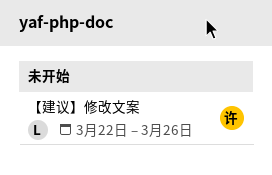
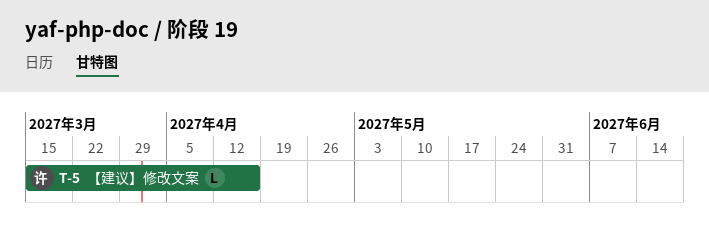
【建议】修改文案, start: Mar 22 -> Mar 15
【建议】修改文案, due: Mar 26 -> Apr 16

